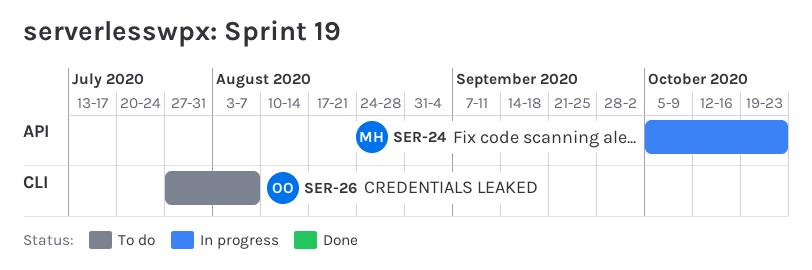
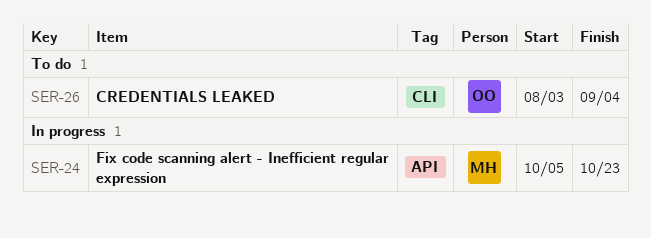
SER-26, start: Jul 27 -> Aug 3
SER-26, due: Aug 7 -> Sep 4

